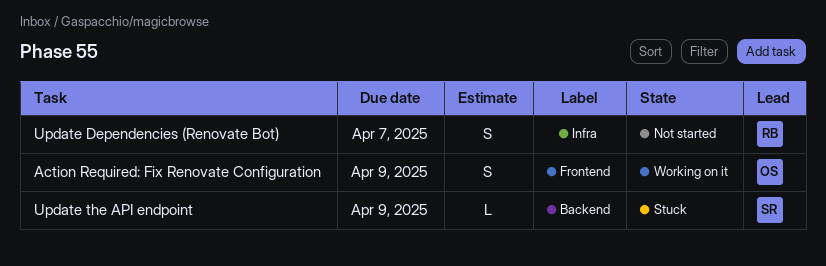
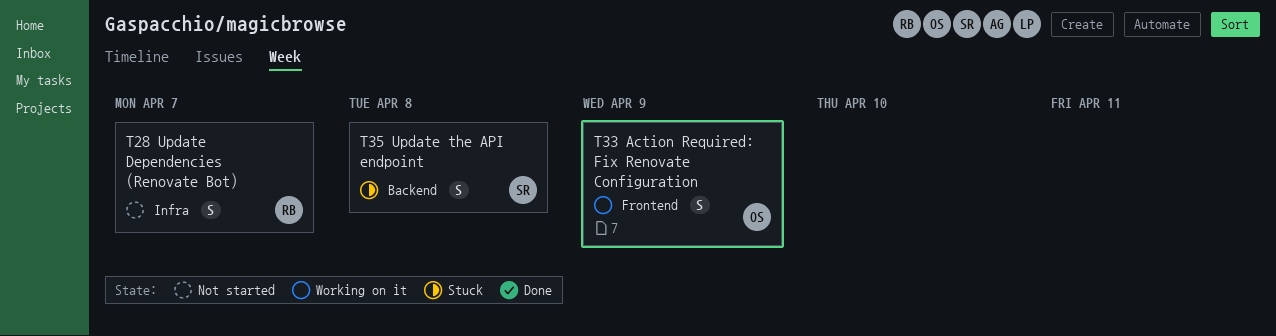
Update the API endpoint, estimate: L -> S
Update the API endpoint, due: Apr 9 -> Apr 8

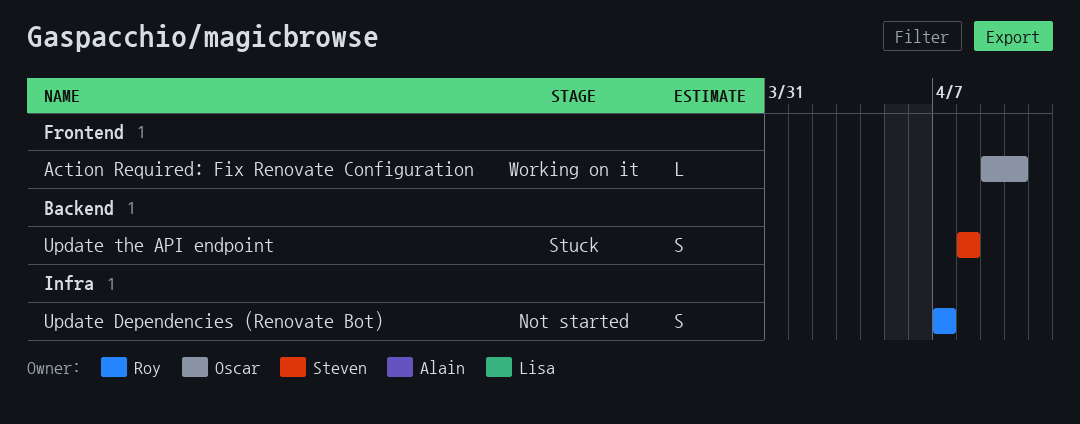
Action Required: Fix Renovate Configuration, estimate: S -> L
Action Required: Fix Renovate Configuration, due: Apr 9 -> Apr 10

